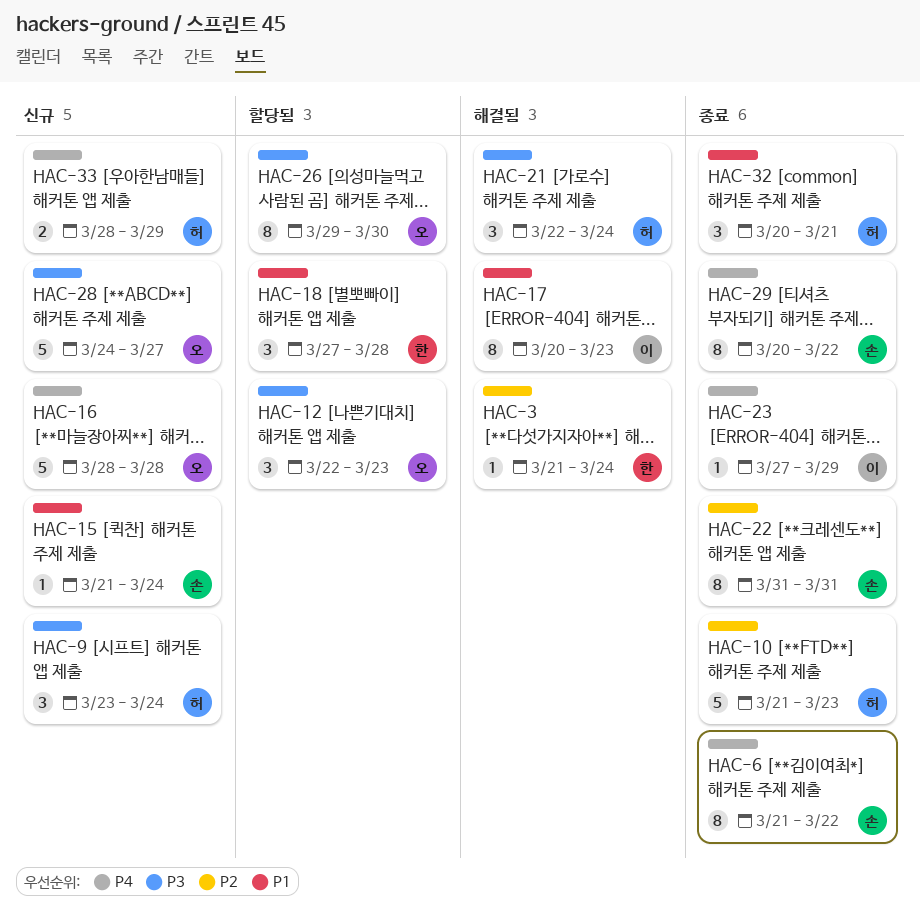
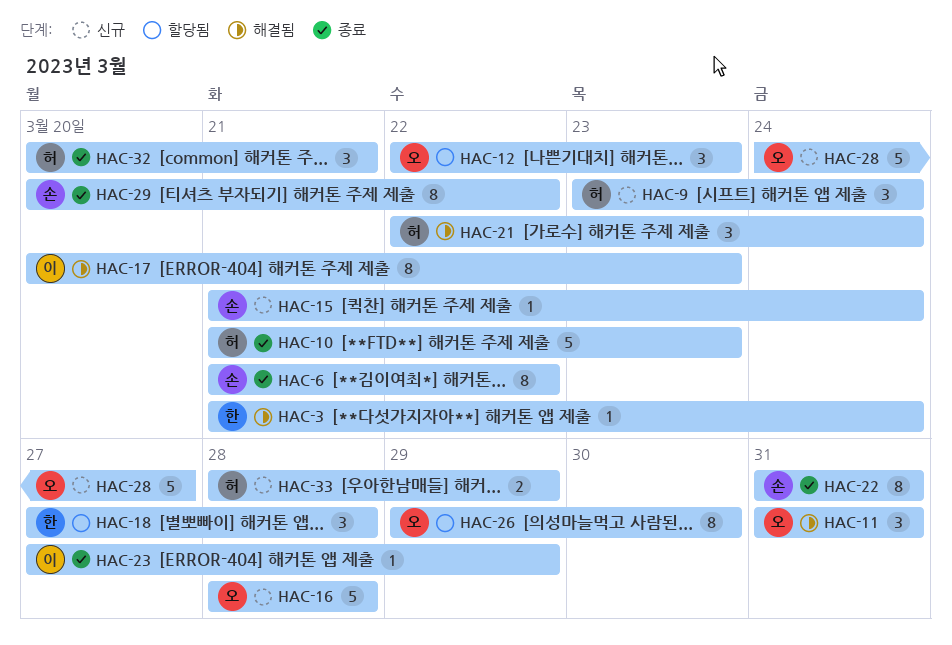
HAC-11: none -> present

